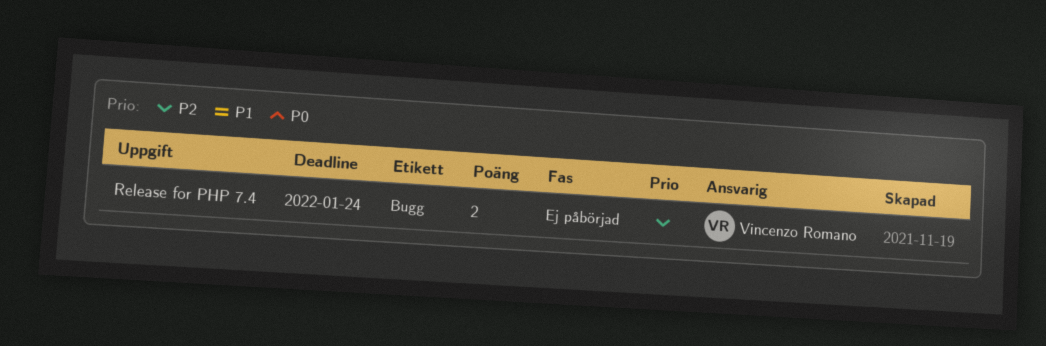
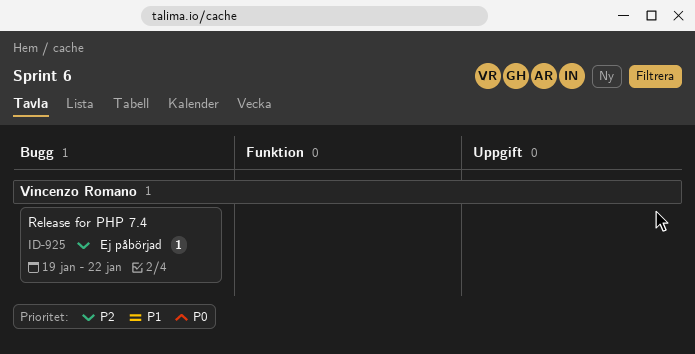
Release for PHP 7.4, estimate: 2 -> 1
Release for PHP 7.4, due: Jan 24 -> Jan 22

